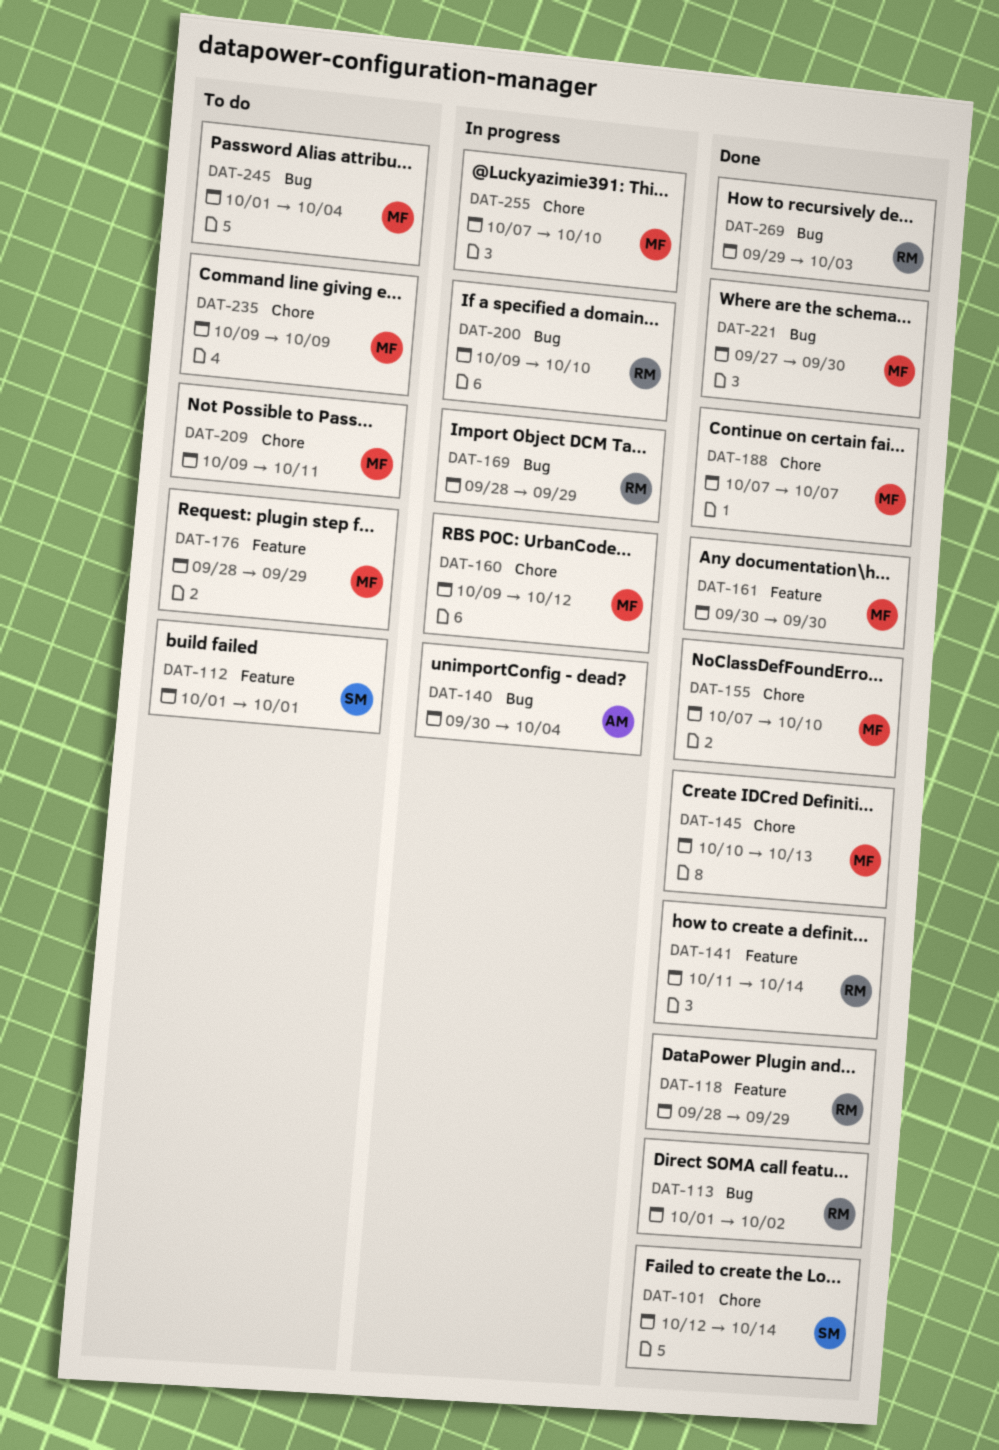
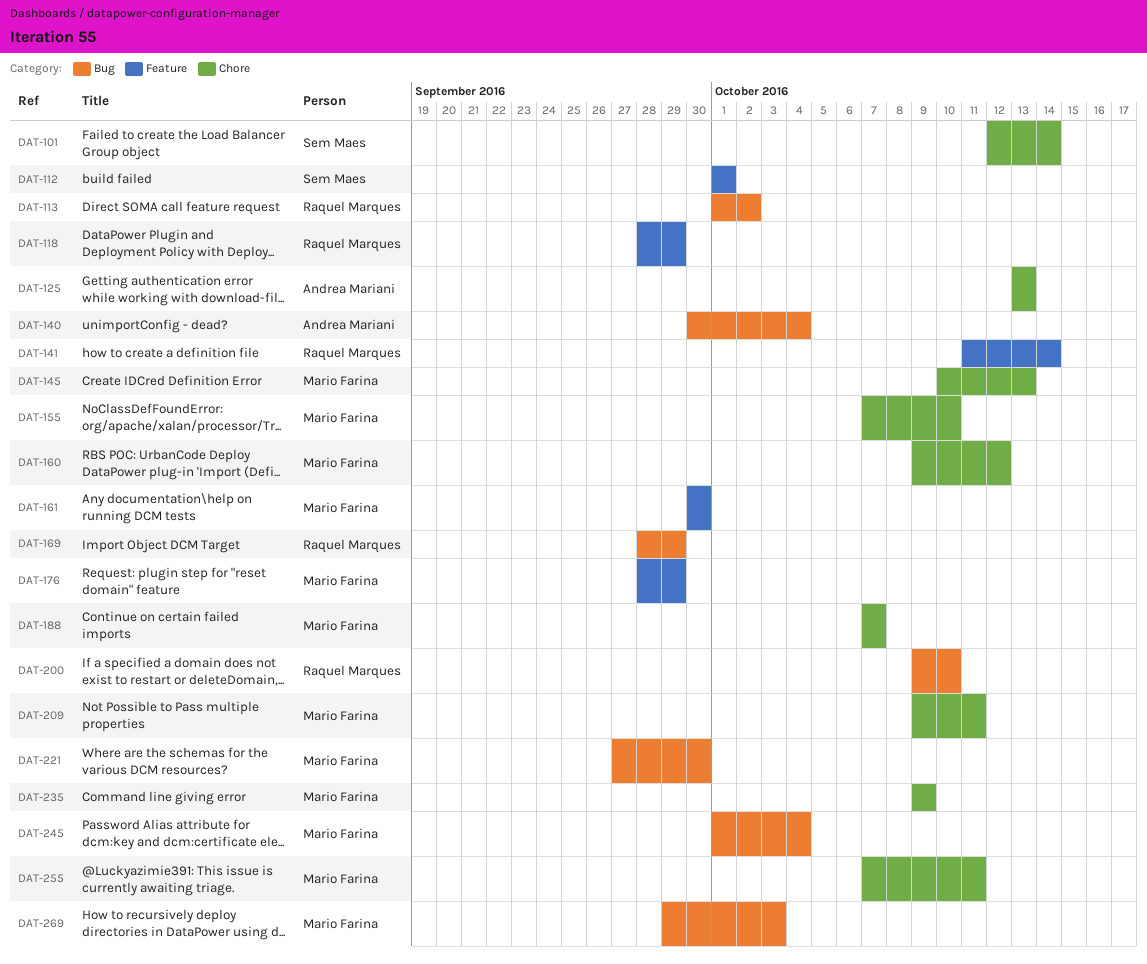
DAT-125: none -> present
DAT-255, due: Oct 10 -> Oct 11
DAT-269, owner: Raquel Marques -> Mario Farina

